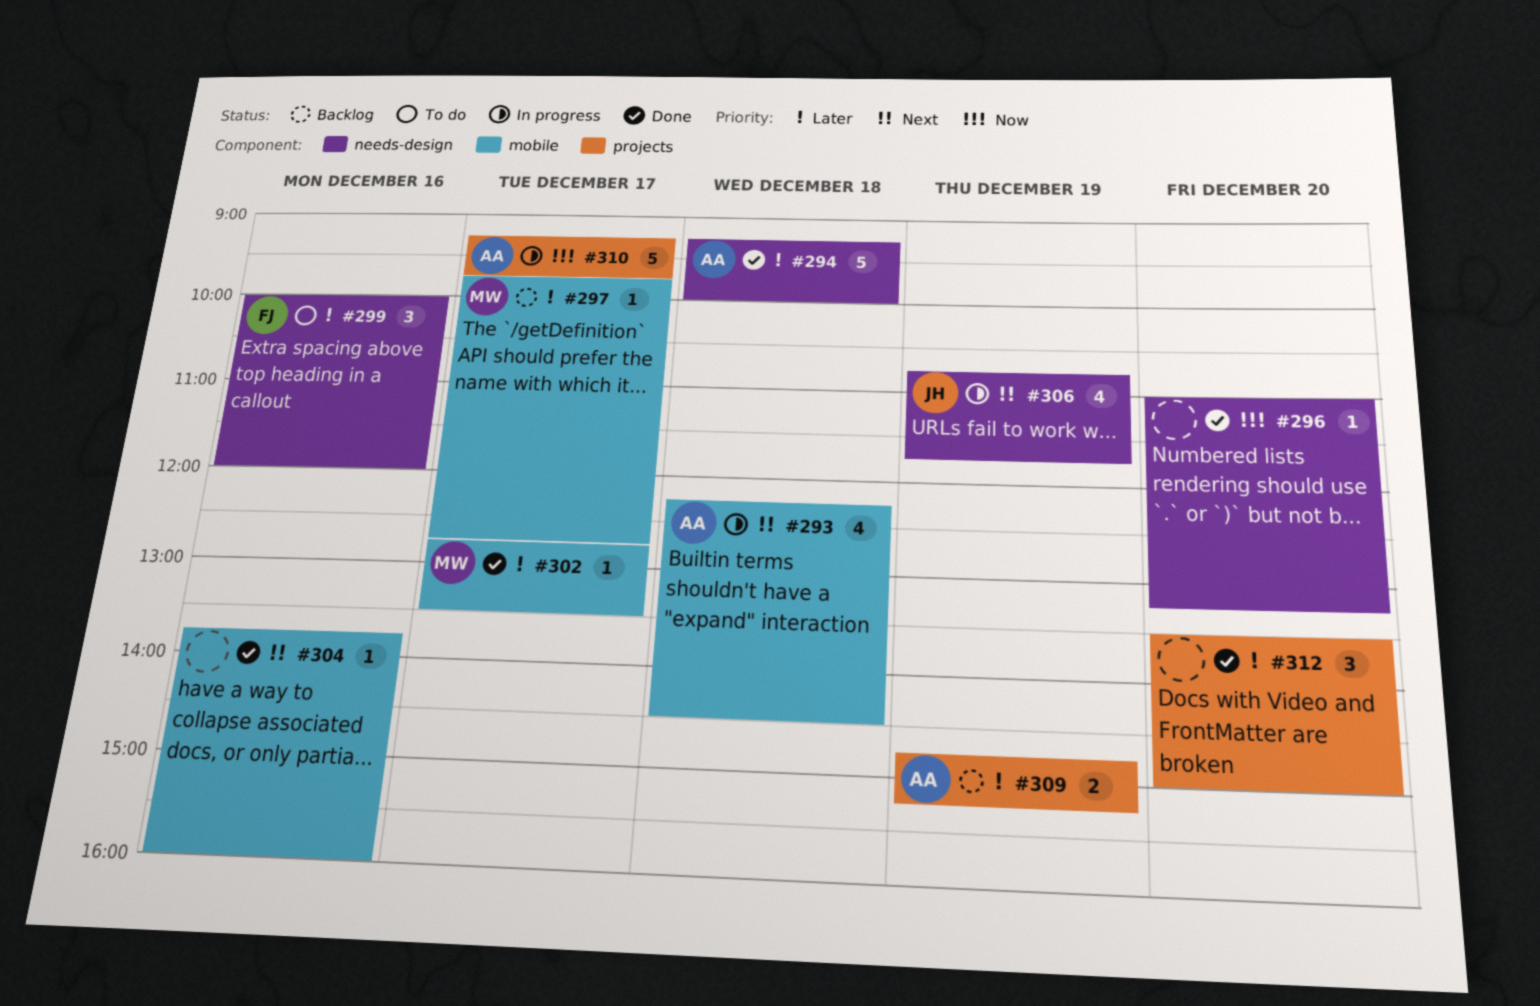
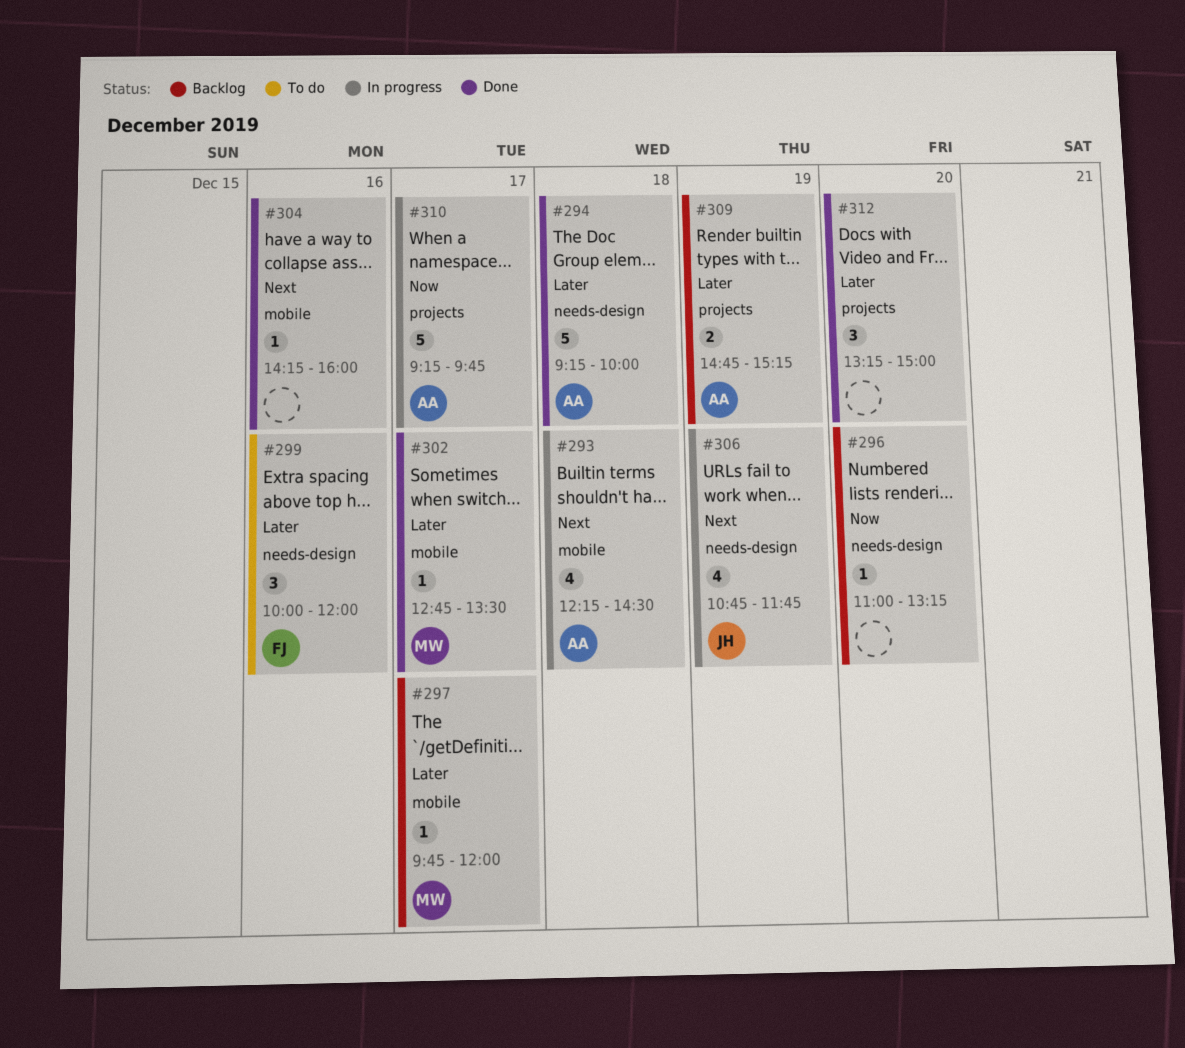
#296, status: Done -> Backlog
#297, ends: 12:45 -> 12:00
#304, begins: 13:45 -> 14:15
#312, begins: 13:30 -> 13:15

